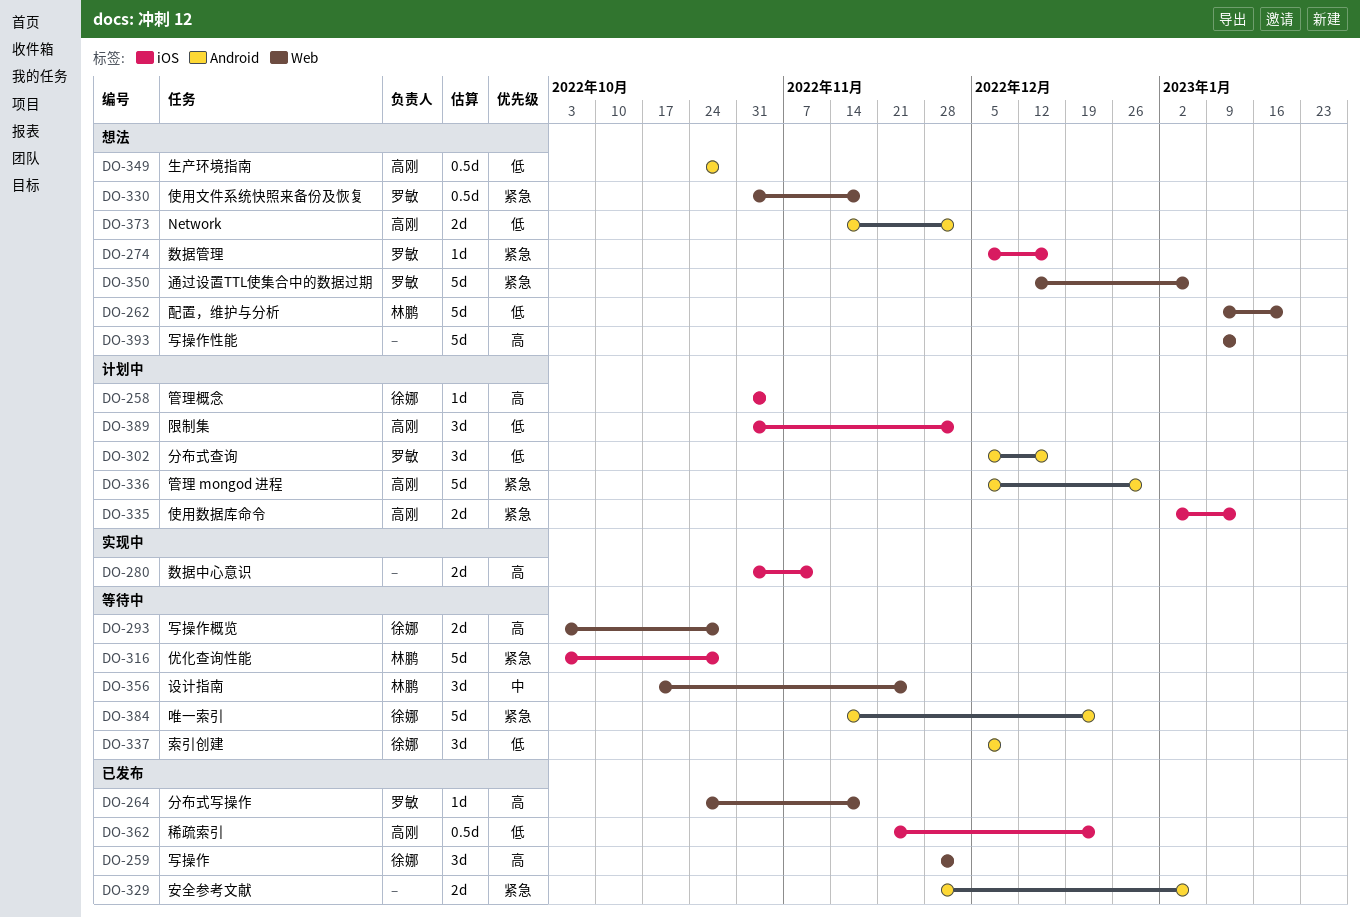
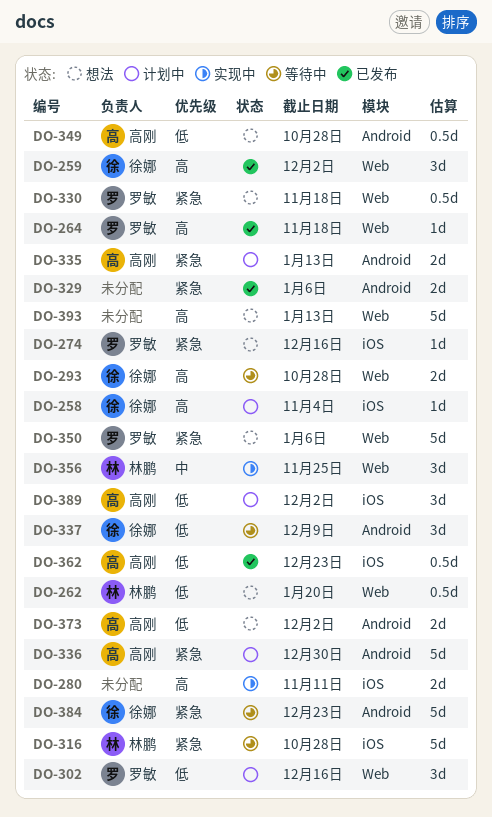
DO-262, estimate: 5d -> 0.5d
DO-302, label: Android -> Web
DO-335, label: iOS -> Android
DO-356, status: 等待中 -> 实现中

